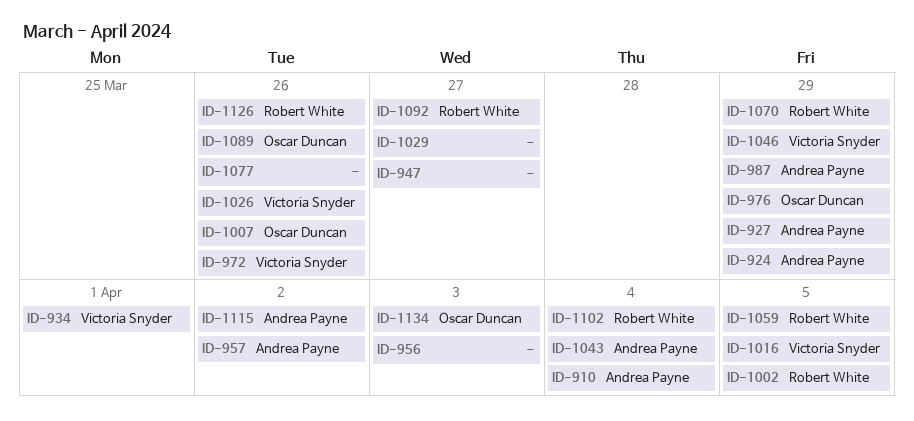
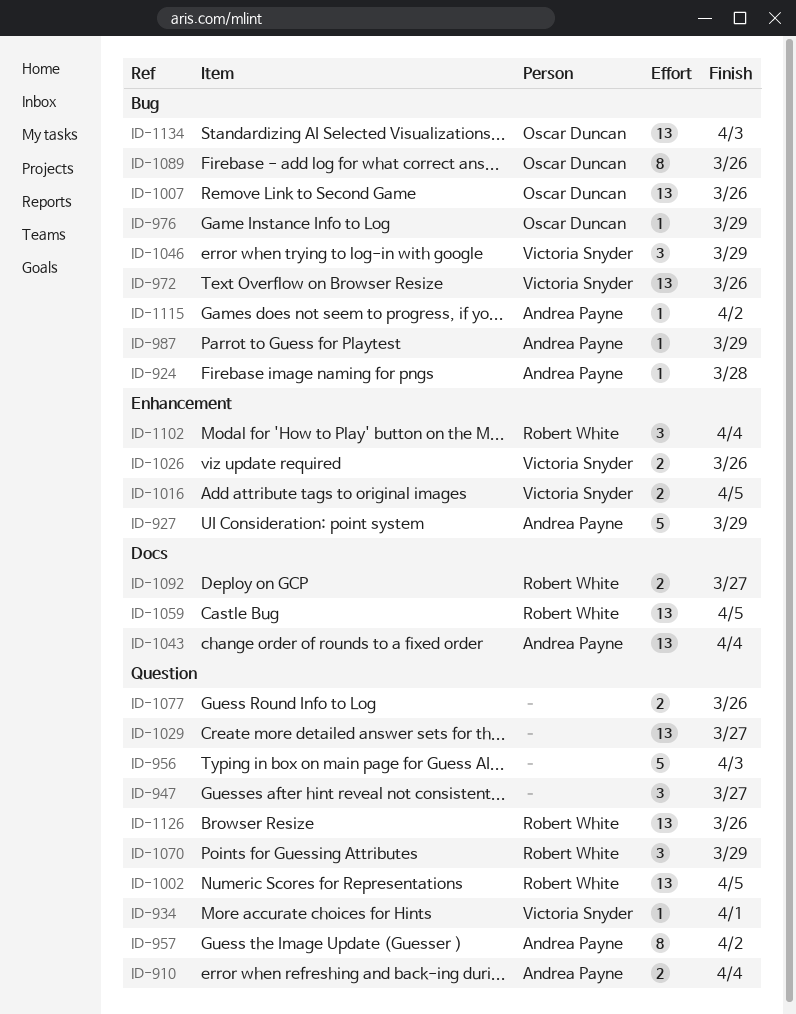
ID-924, due: Mar 29 -> Mar 28

